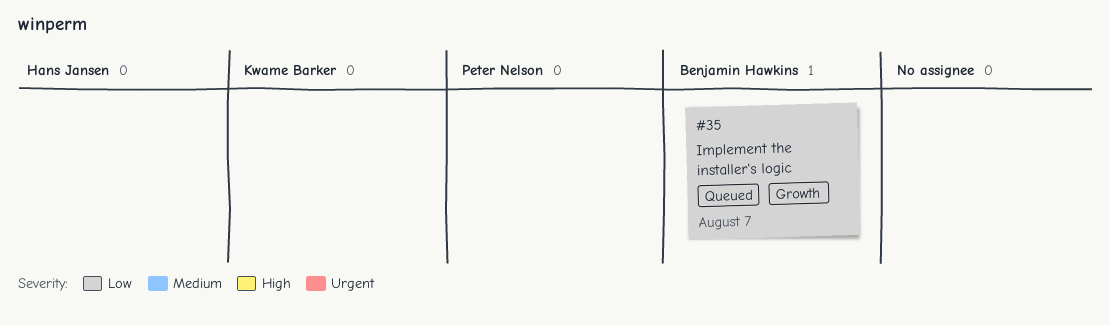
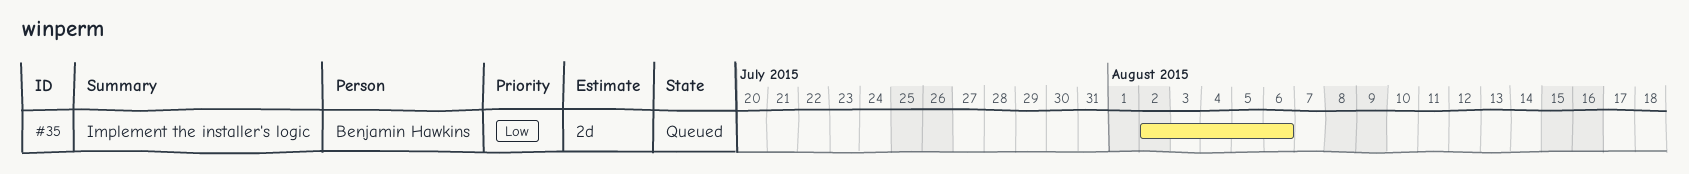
#35, due: Aug 7 -> Aug 6

